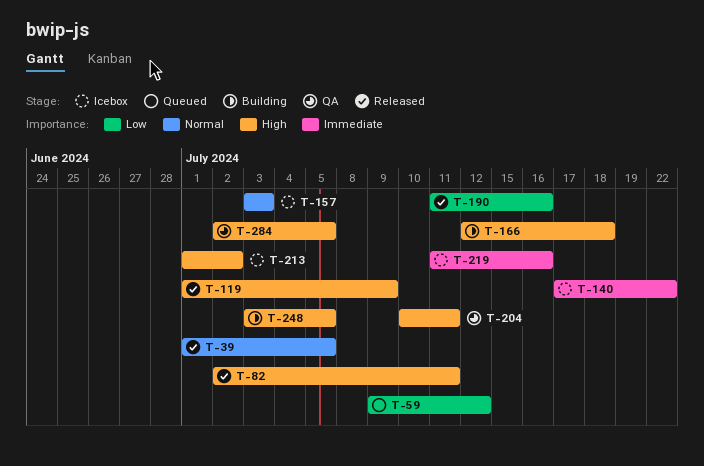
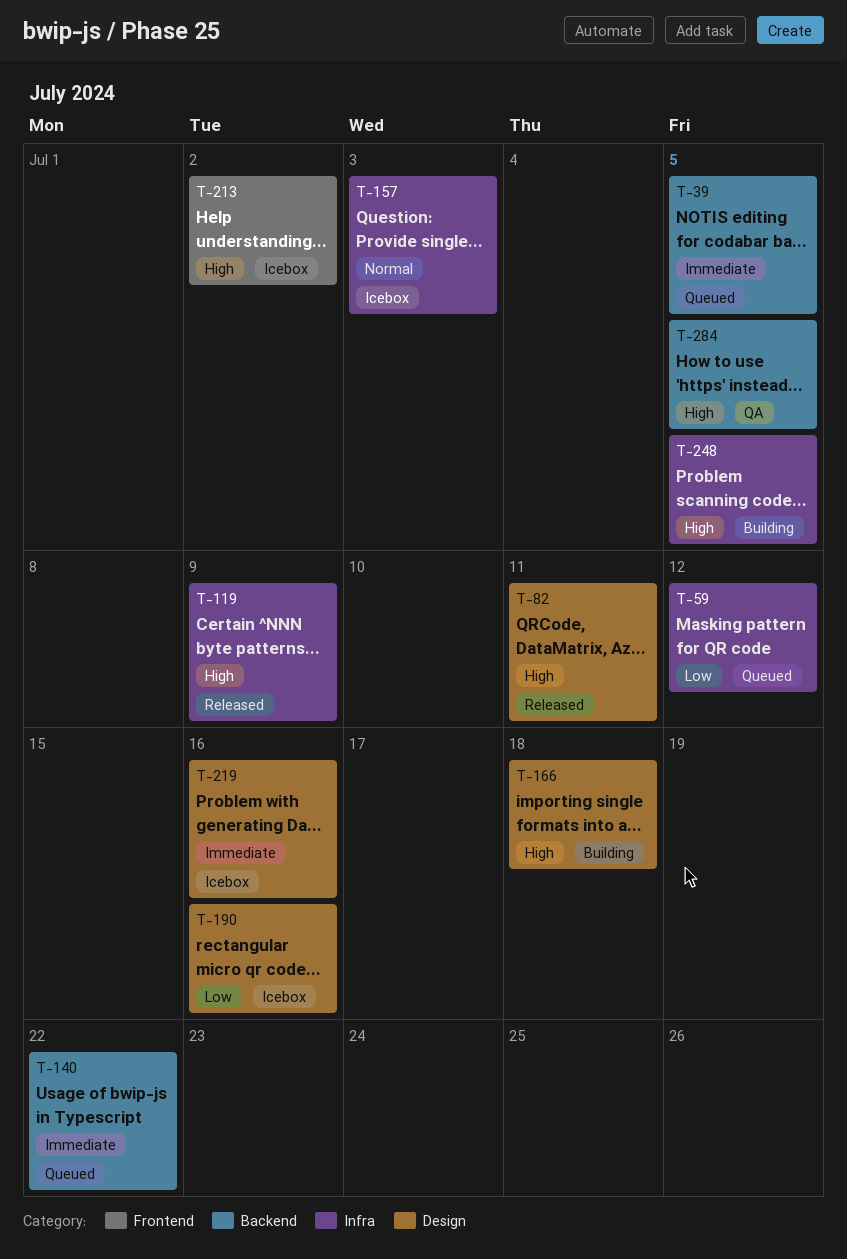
T-39, status: Released -> Queued
T-39, priority: Normal -> Immediate
T-140, status: Icebox -> Queued
T-190, status: Released -> Icebox
T-204: present -> none

